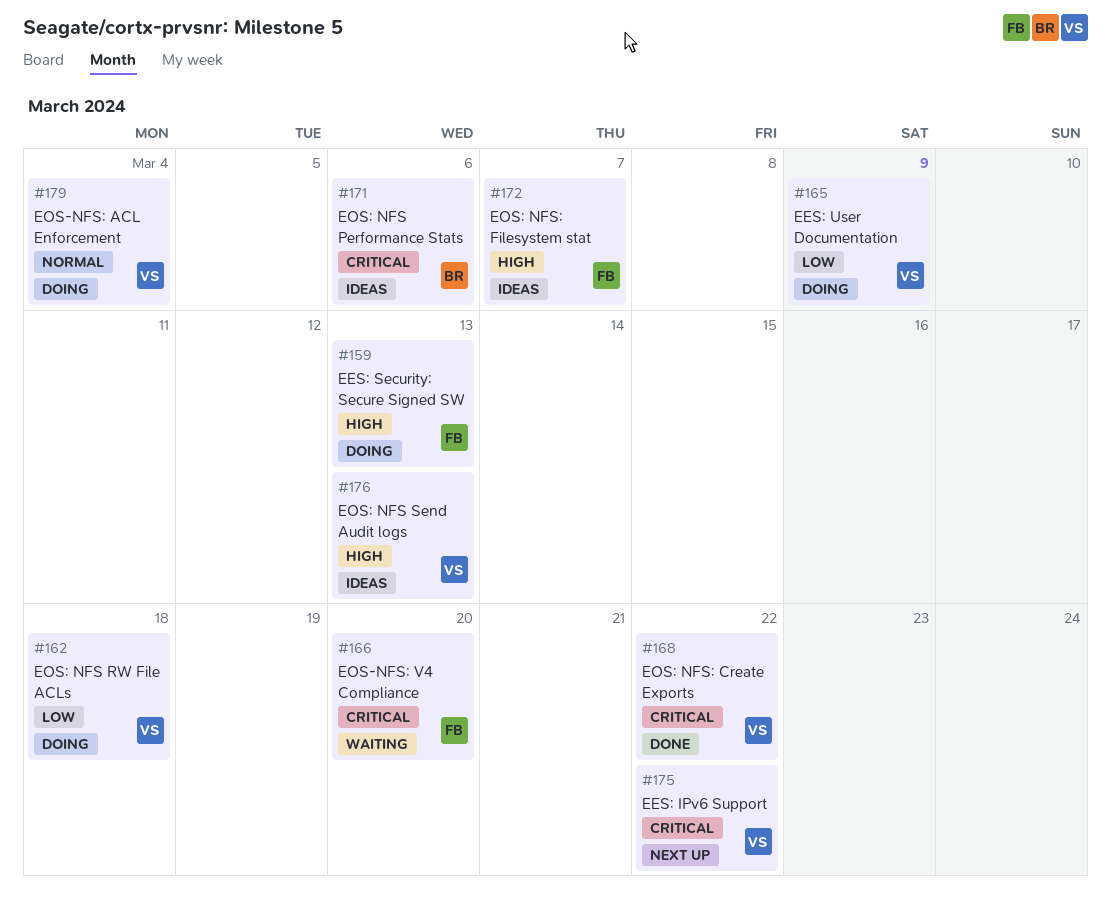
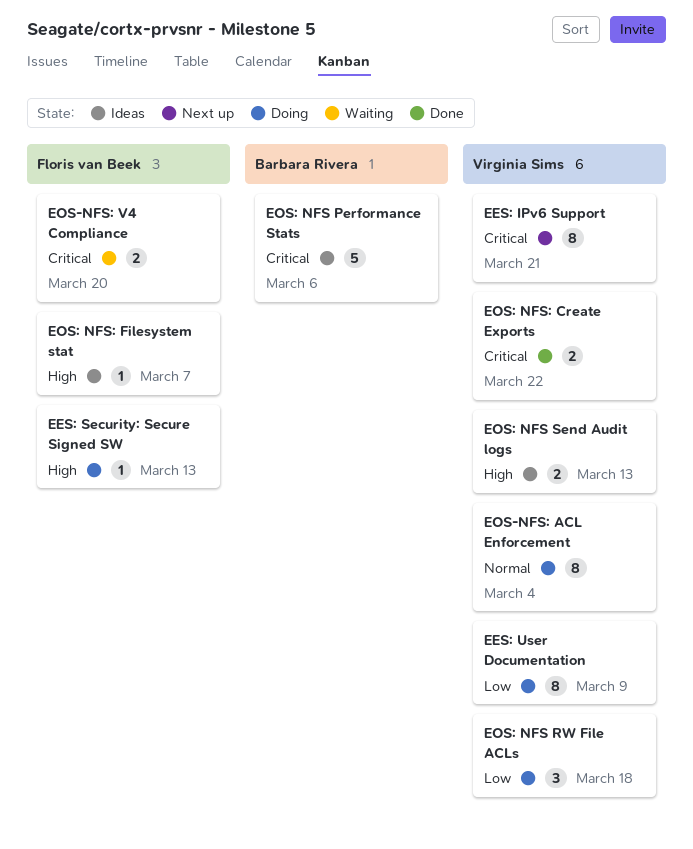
EES: IPv6 Support, due: Mar 22 -> Mar 21

